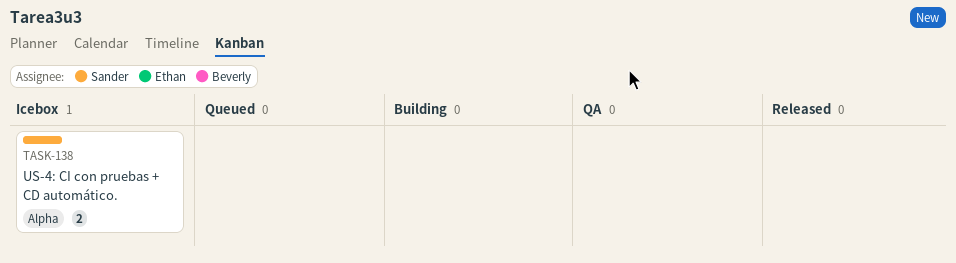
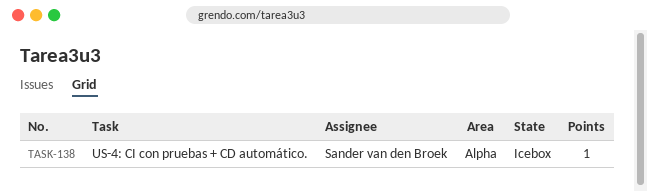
TASK-138, estimate: 2 -> 1

